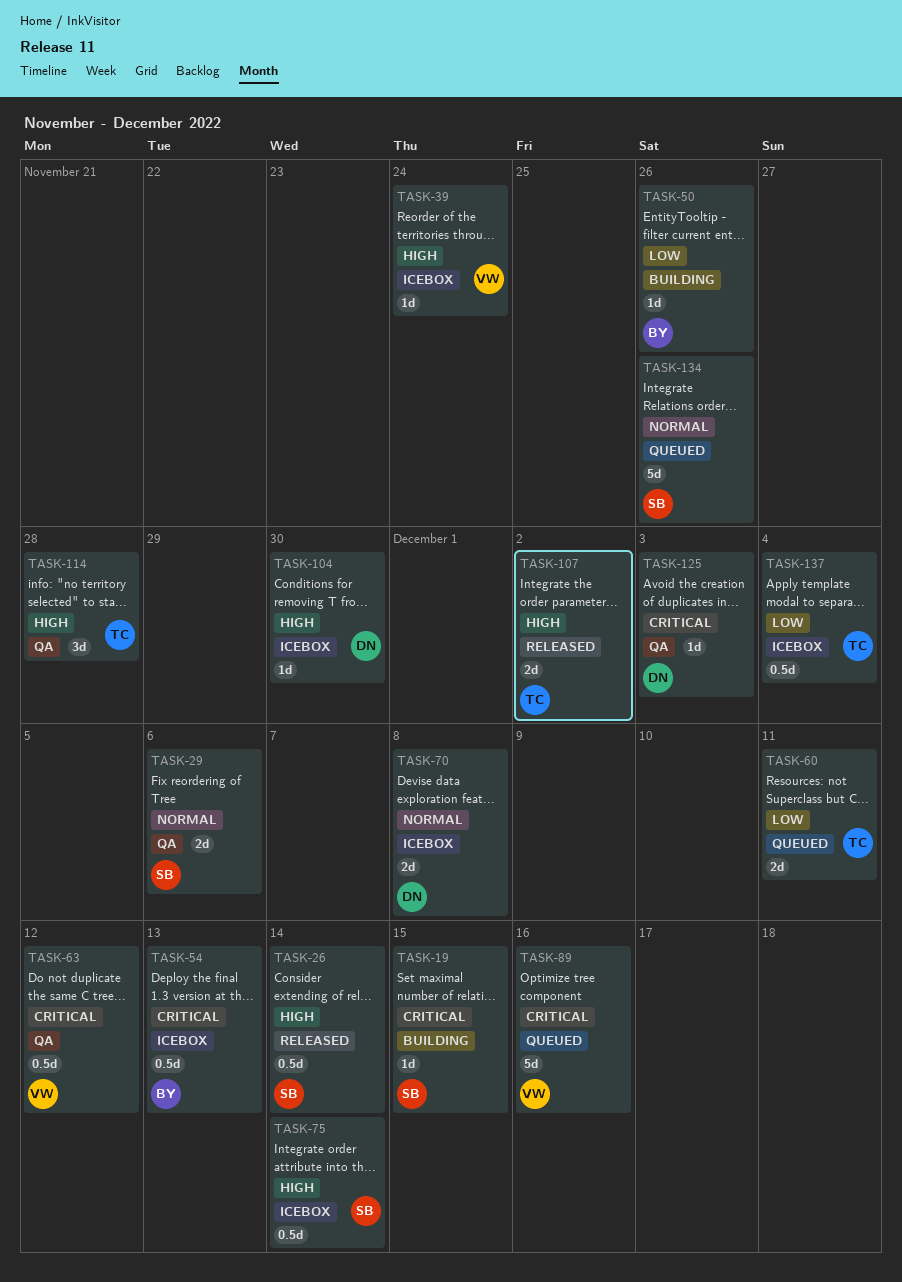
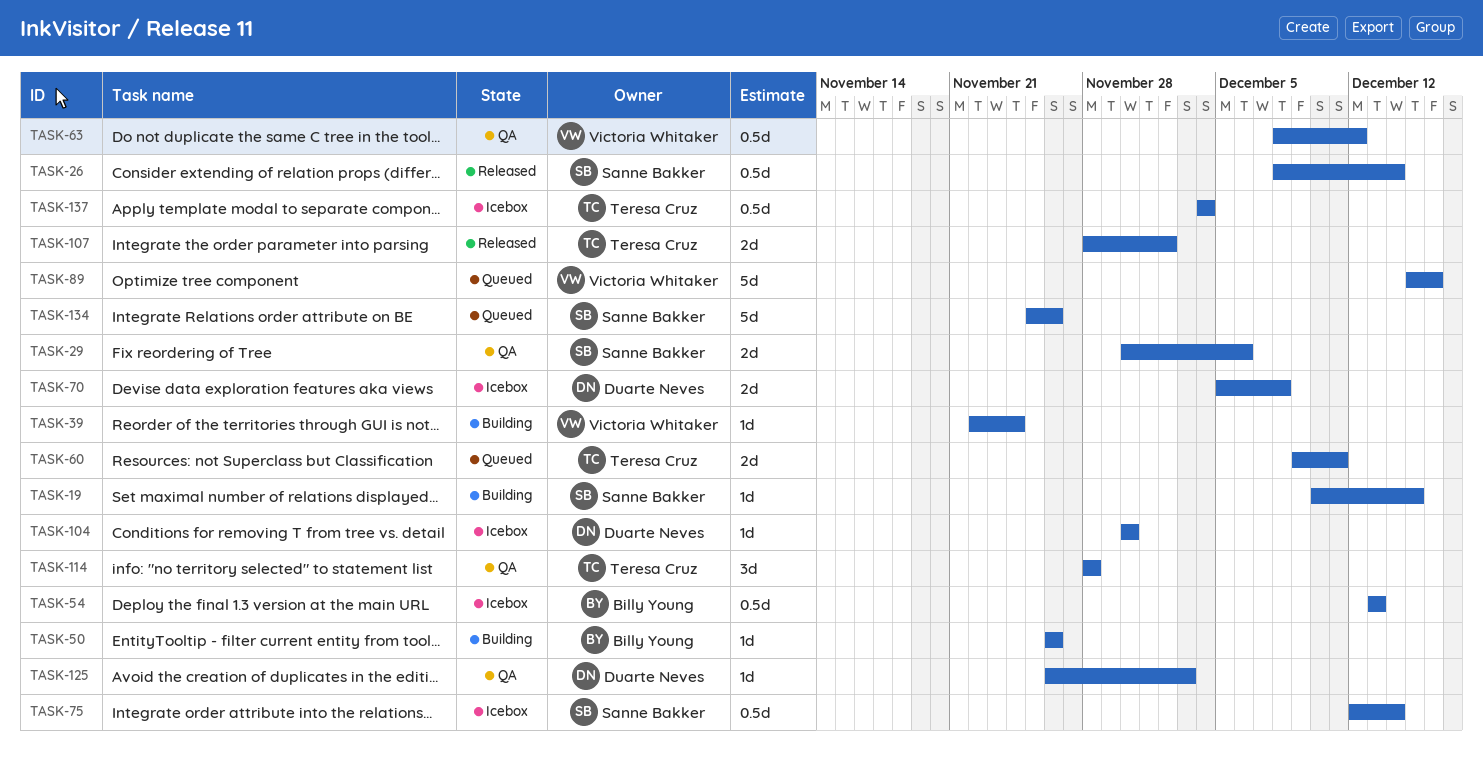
TASK-39, status: Icebox -> Building

